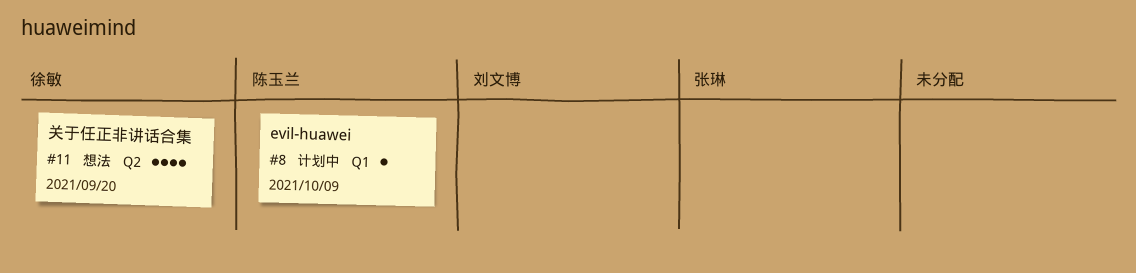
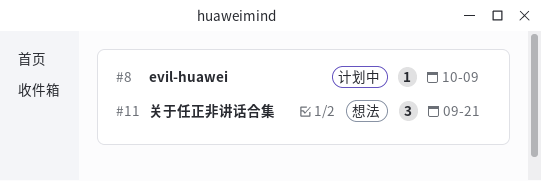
#11, estimate: 4 -> 3
#11, due: Sep 20 -> Sep 21

